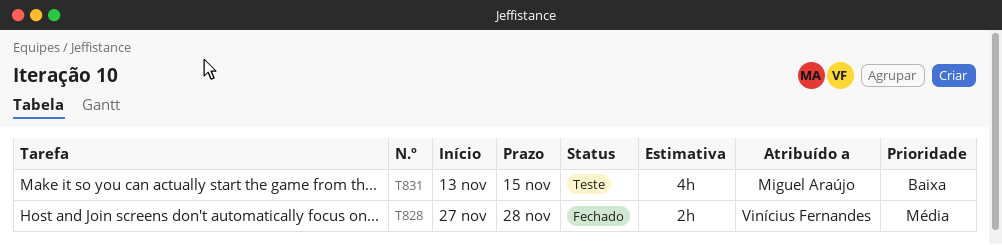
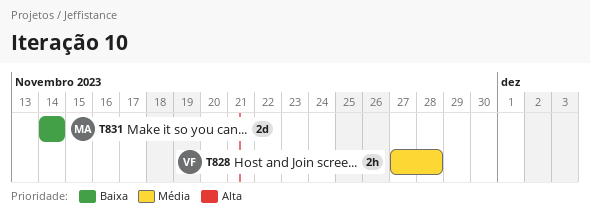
T831, estimate: 4h -> 2d
T831, start: Nov 13 -> Nov 14
T831, due: Nov 15 -> Nov 14

